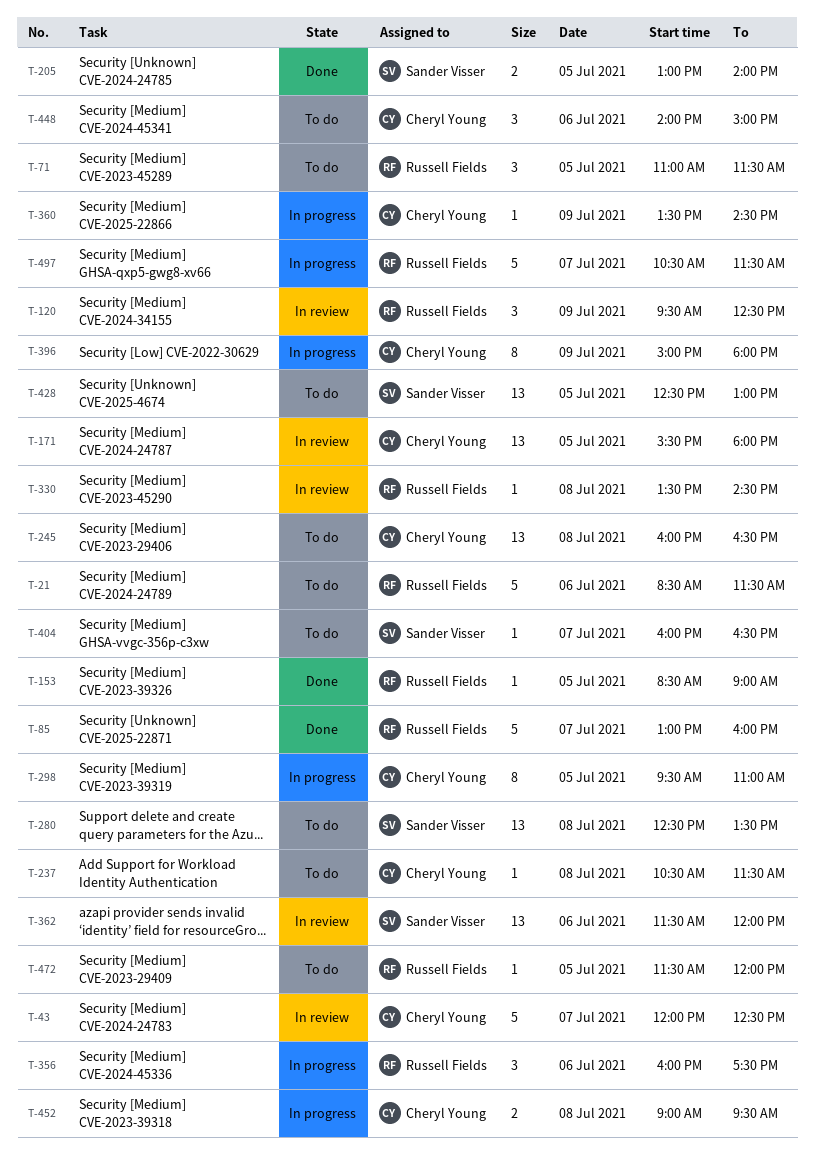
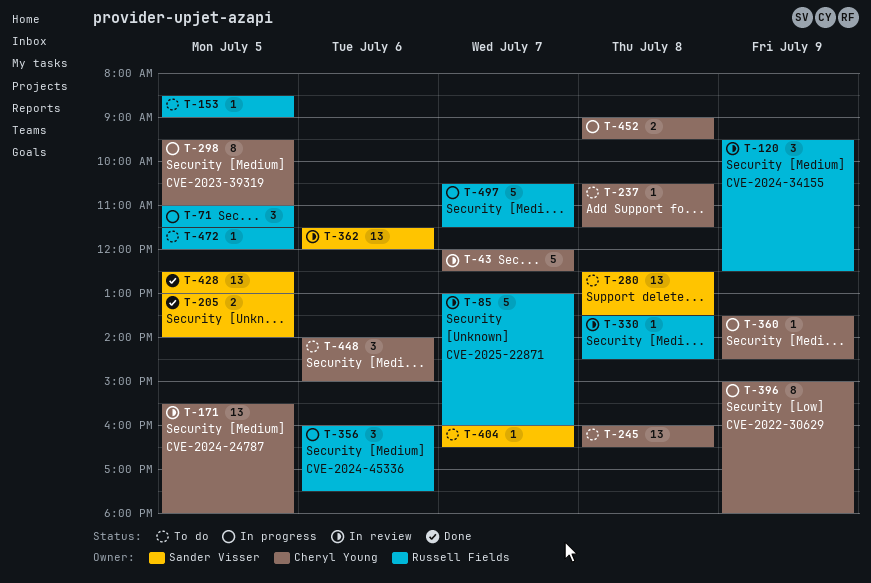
T-21: present -> none
T-71, status: To do -> In progress
T-85, status: Done -> In review
T-153, status: Done -> To do
T-428, status: To do -> Done

